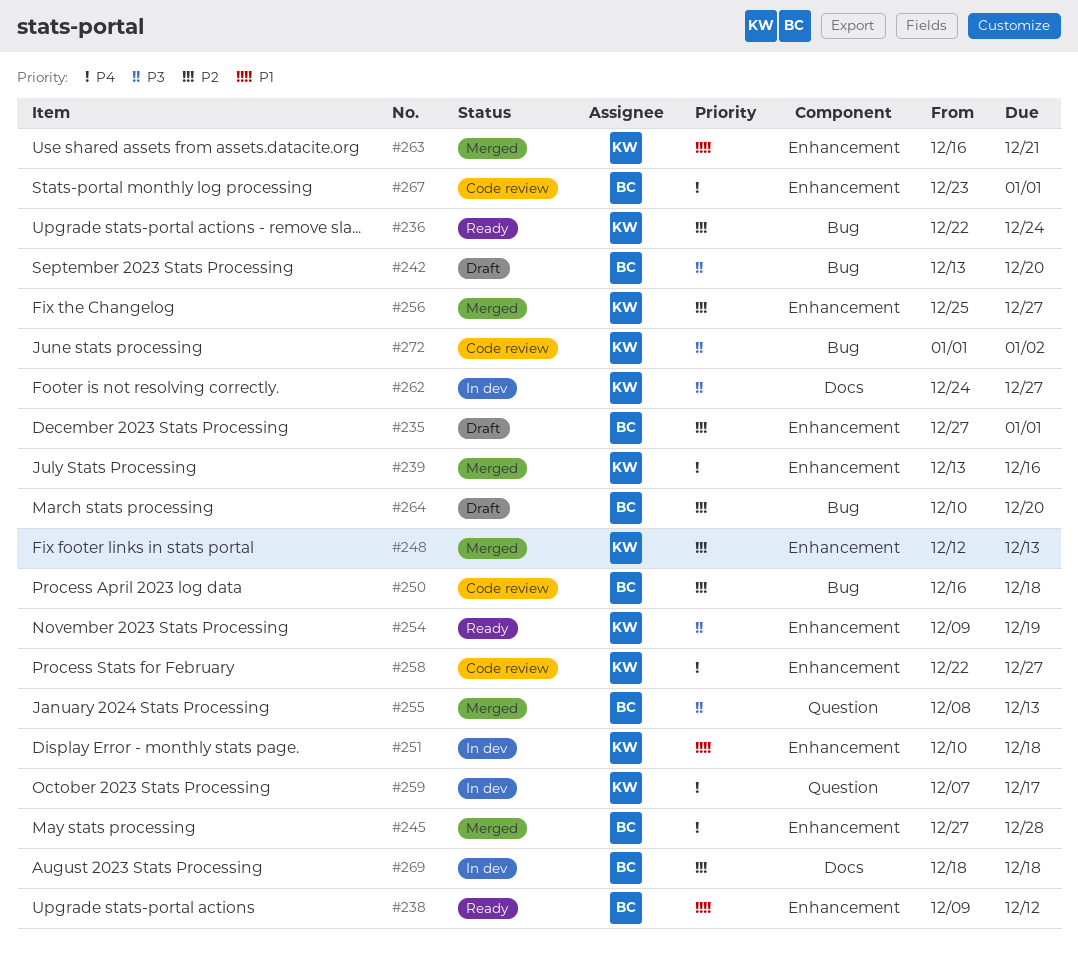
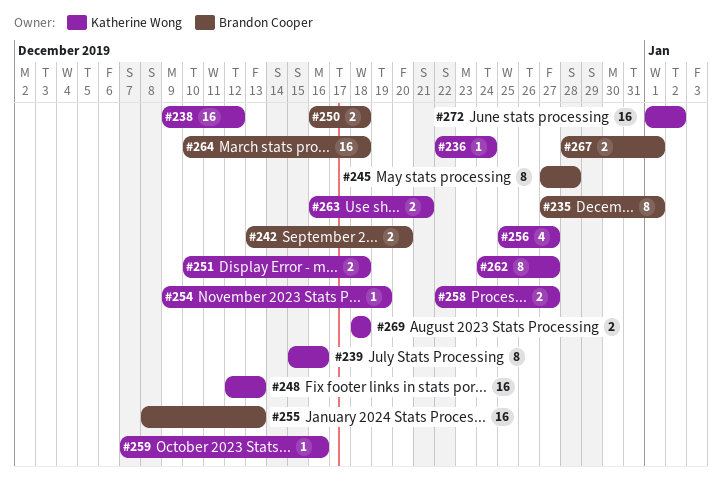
#238, owner: Brandon Cooper -> Katherine Wong
#239, start: Dec 13 -> Dec 15
#259, due: Dec 17 -> Dec 16
#264, due: Dec 20 -> Dec 18
#267, start: Dec 23 -> Dec 28
#269, owner: Brandon Cooper -> Katherine Wong

